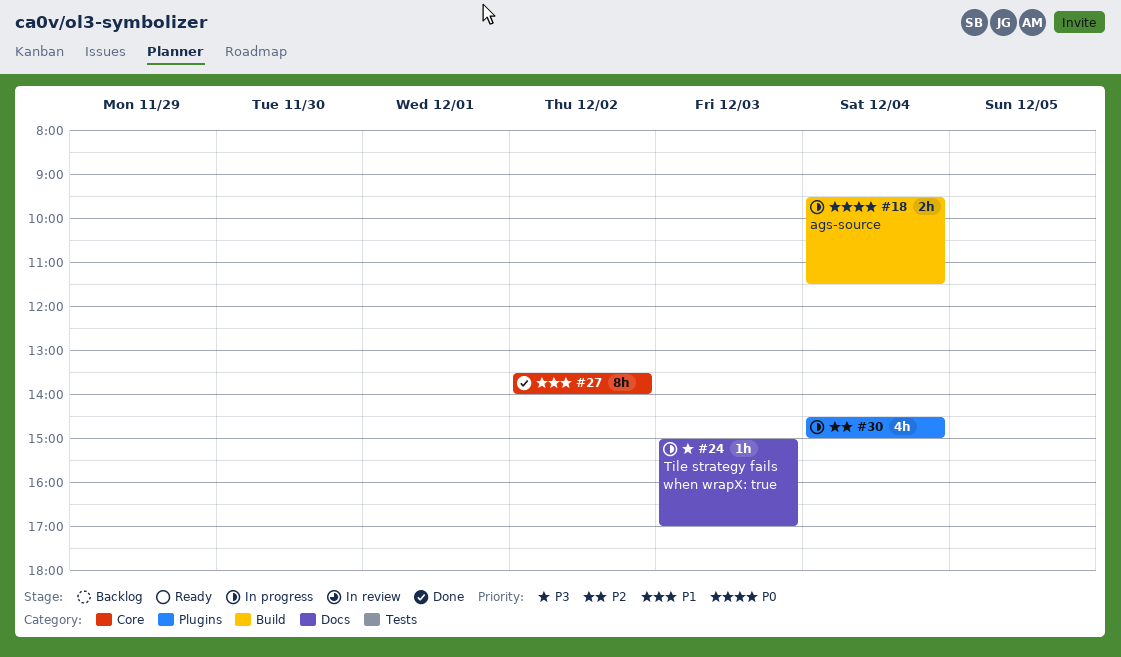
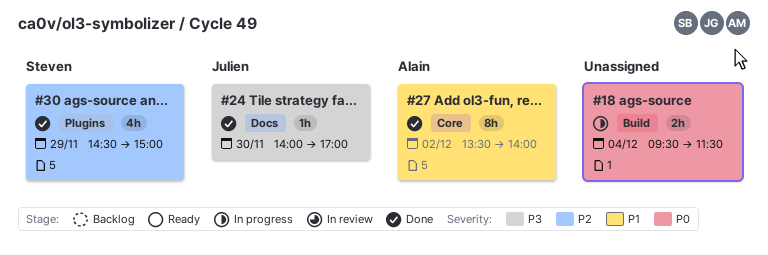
#24, status: In progress -> Done
#24, day: Dec 3 -> Nov 30
#24, begins: 15:00 -> 14:00
#30, status: In progress -> Done
#30, day: Dec 4 -> Nov 29

